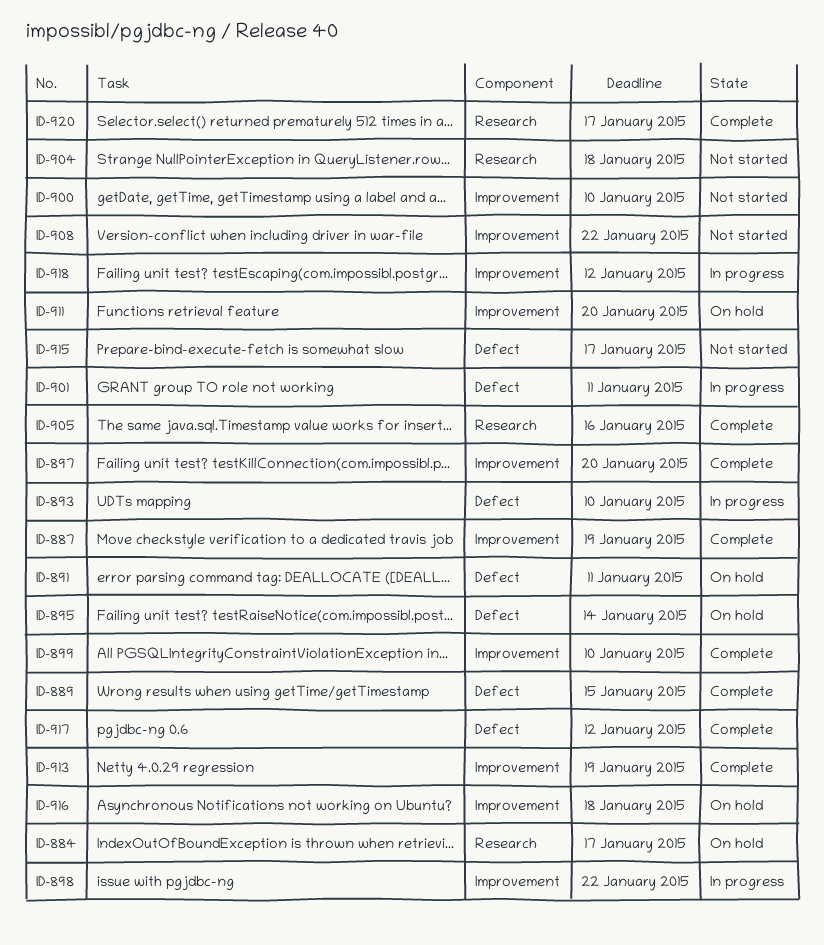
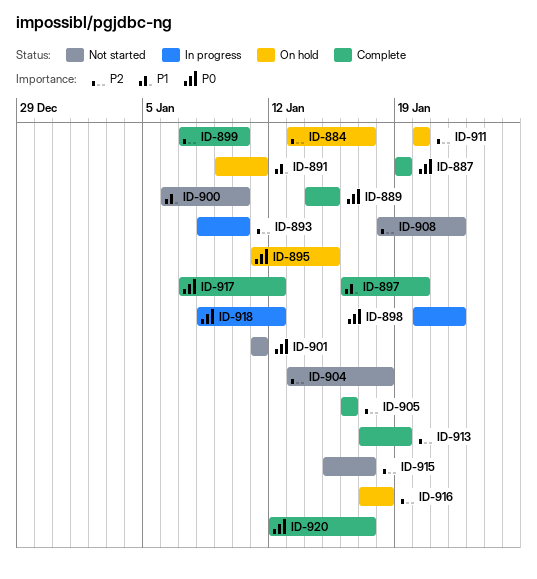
ID-895, due: Jan 14 -> Jan 15
ID-901, status: In progress -> Not started

